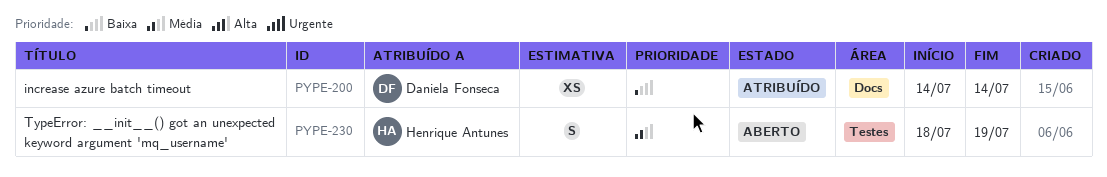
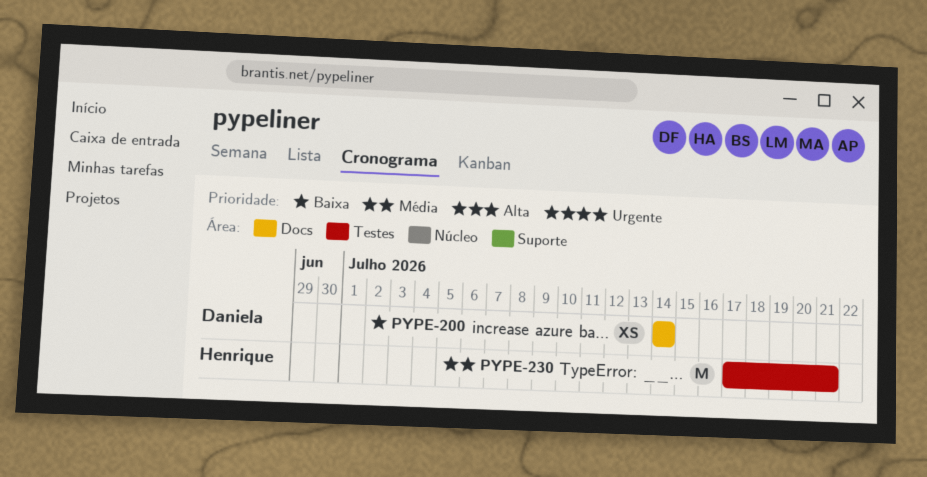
PYPE-230, estimate: S -> M
PYPE-230, start: Jul 18 -> Jul 17
PYPE-230, due: Jul 19 -> Jul 21

